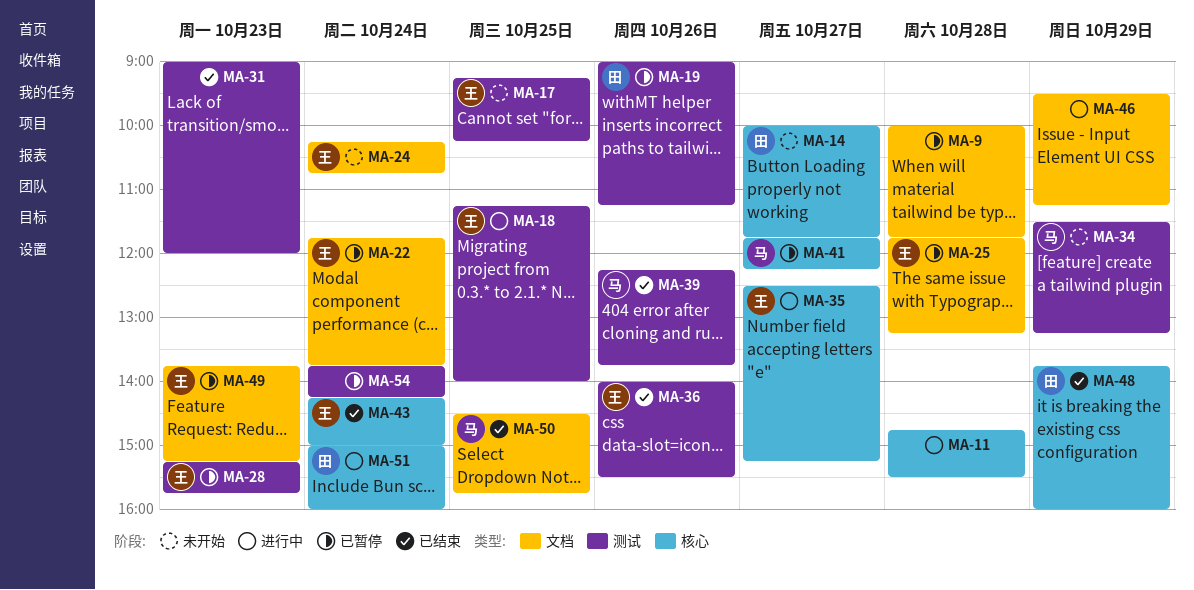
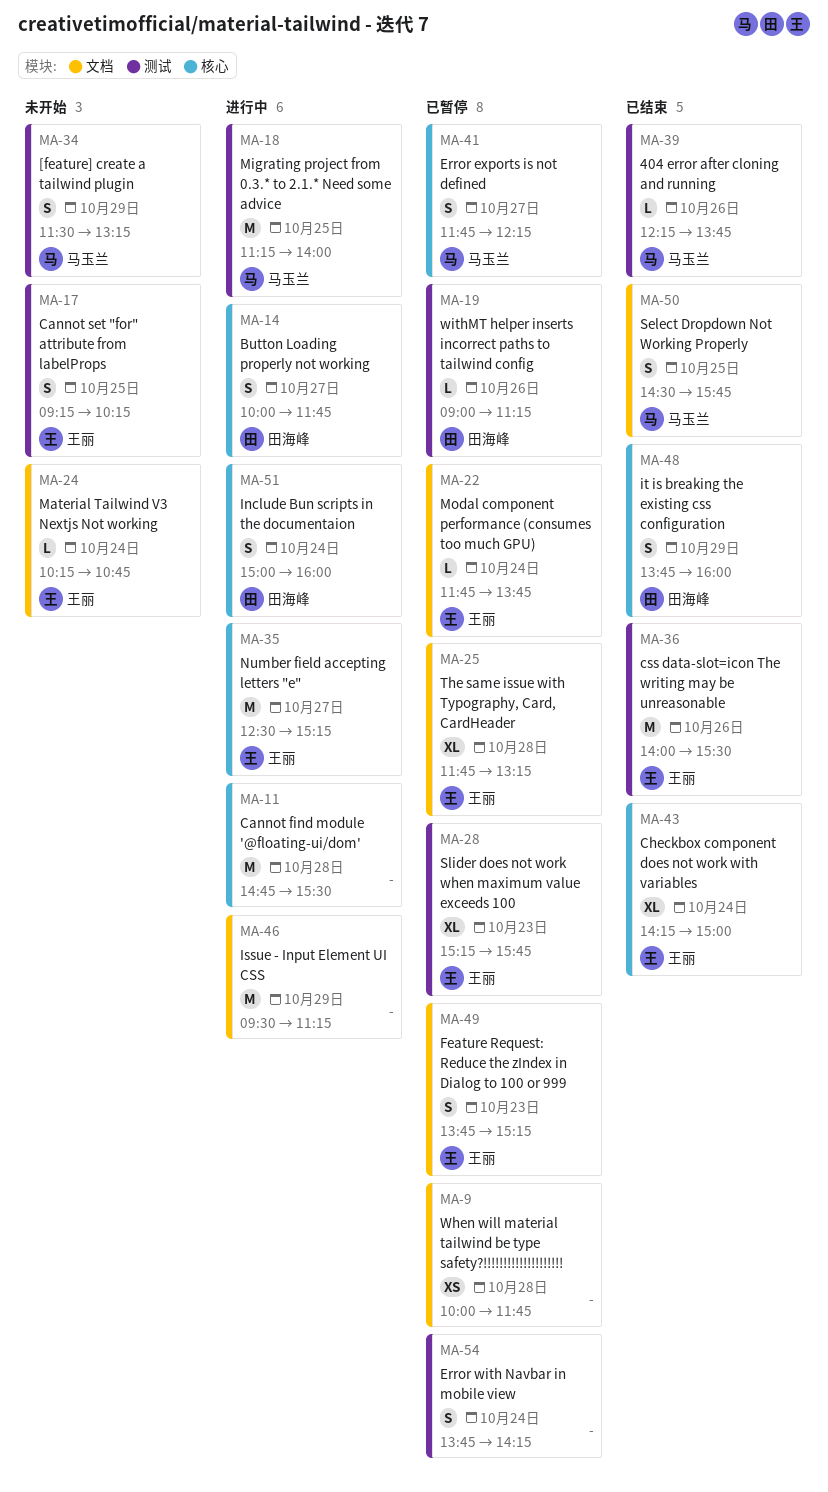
MA-14, status: 未开始 -> 进行中
MA-18, owner: 王丽 -> 马玉兰
MA-31: present -> none

